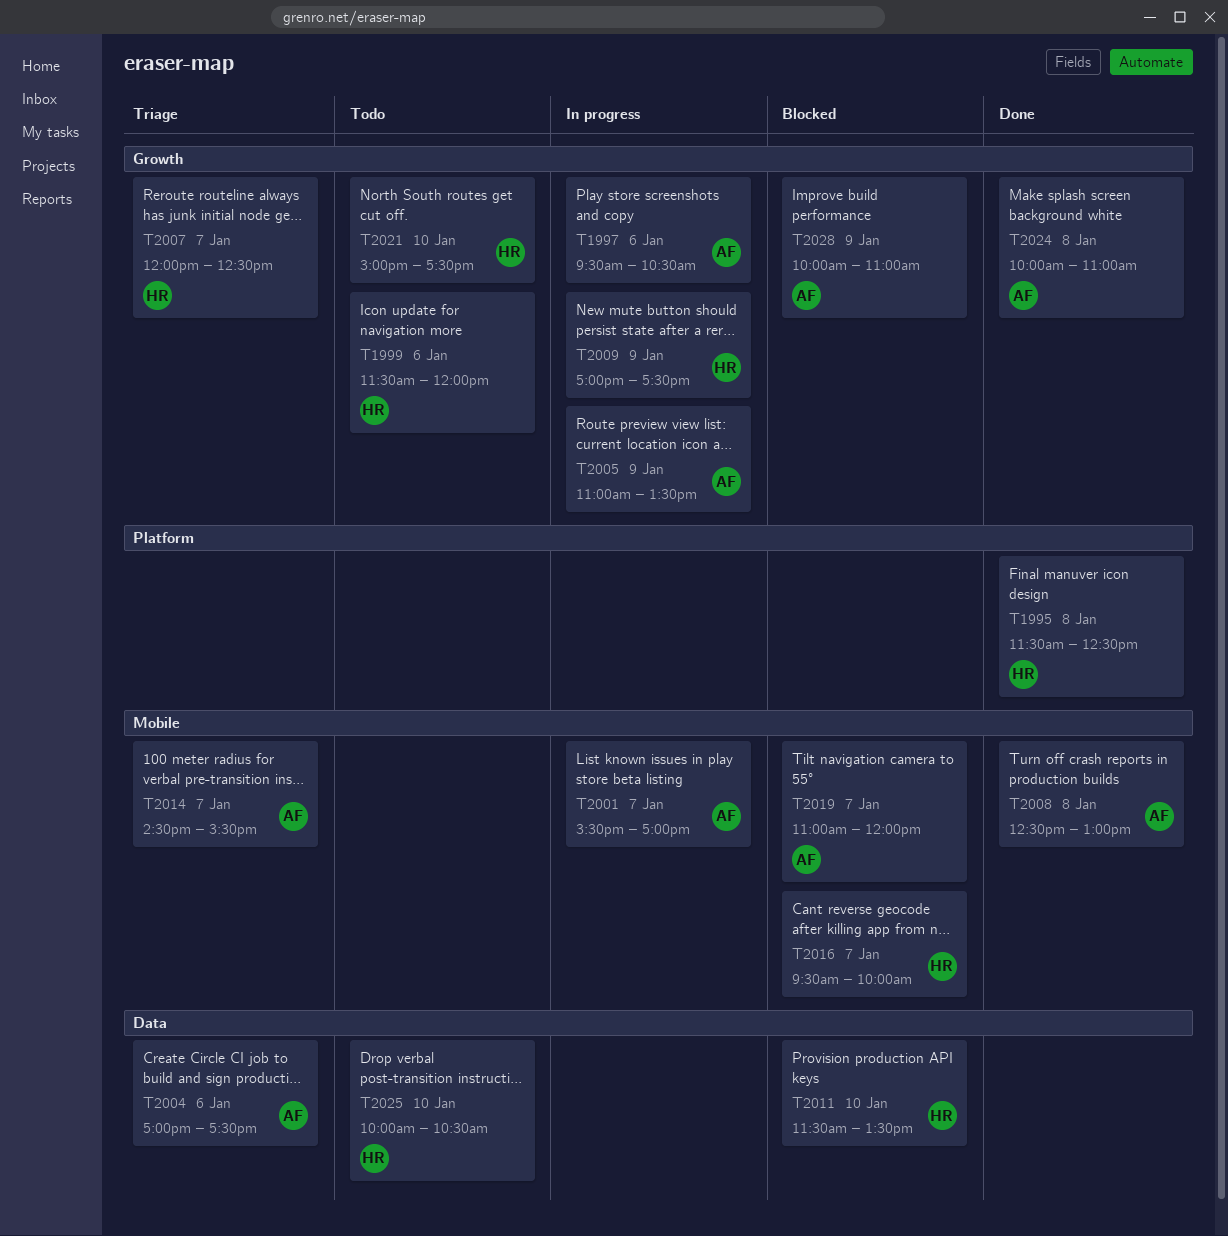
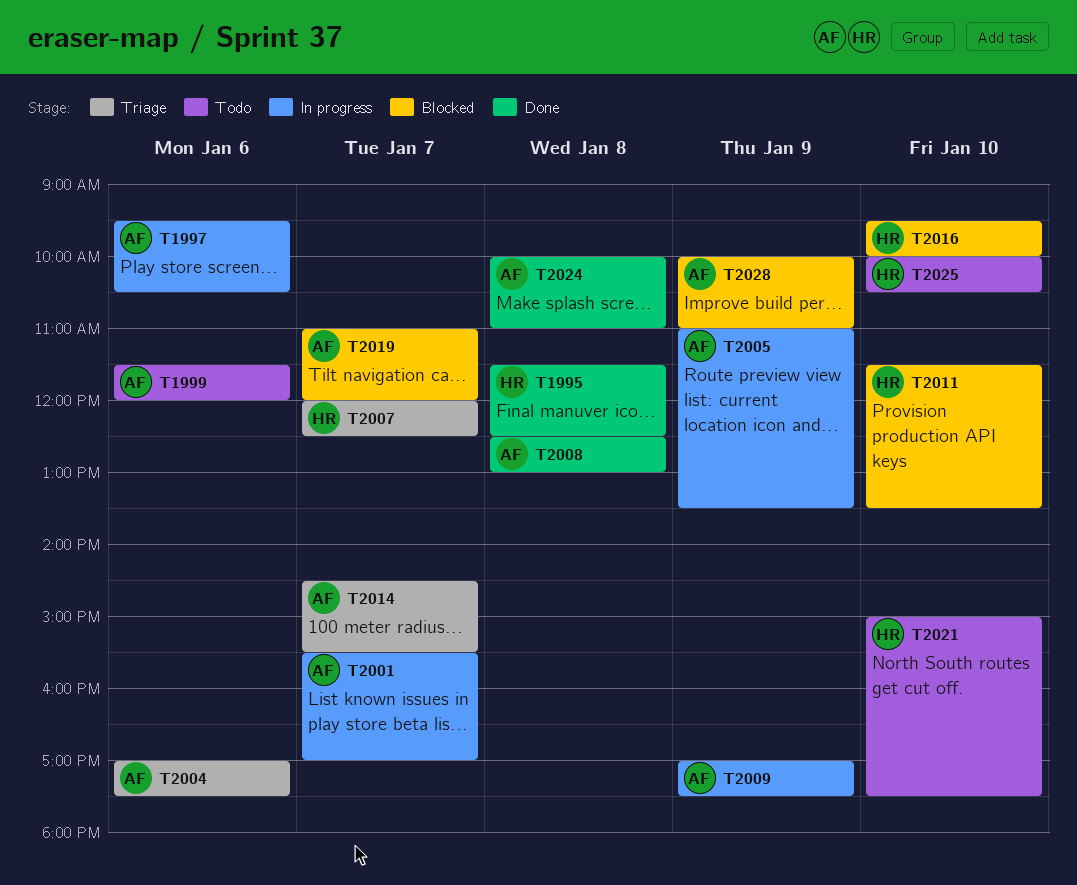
T1999, owner: HR -> AF
T2009, owner: HR -> AF
T2016, day: Jan 7 -> Jan 10

